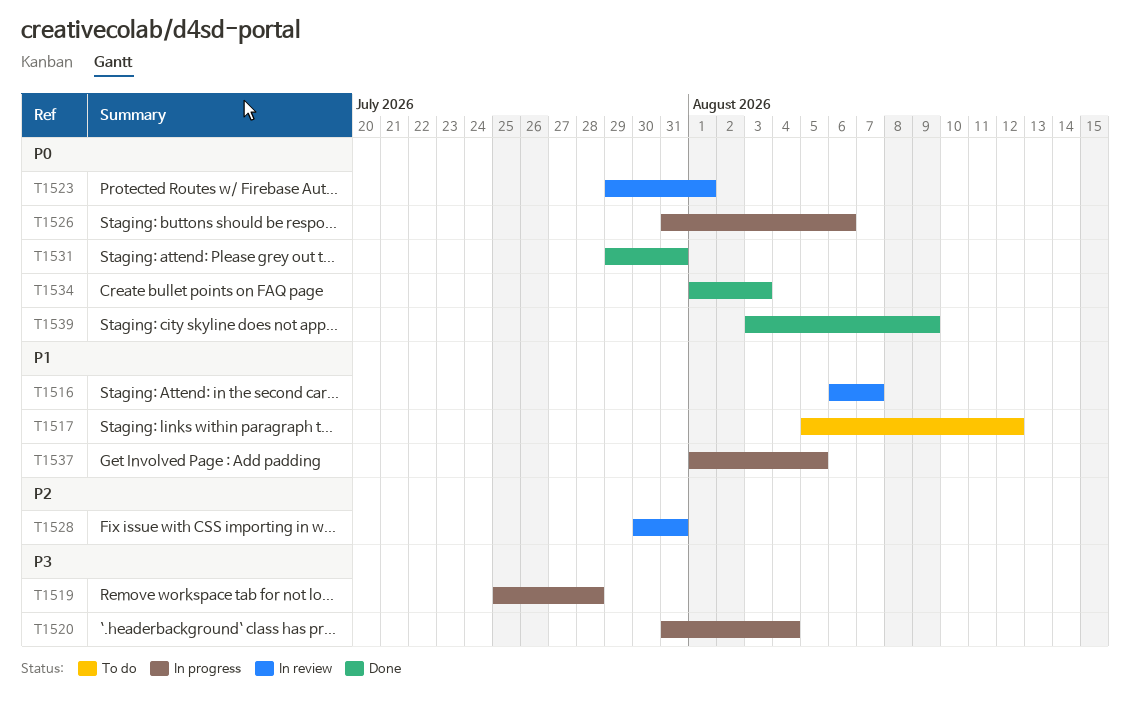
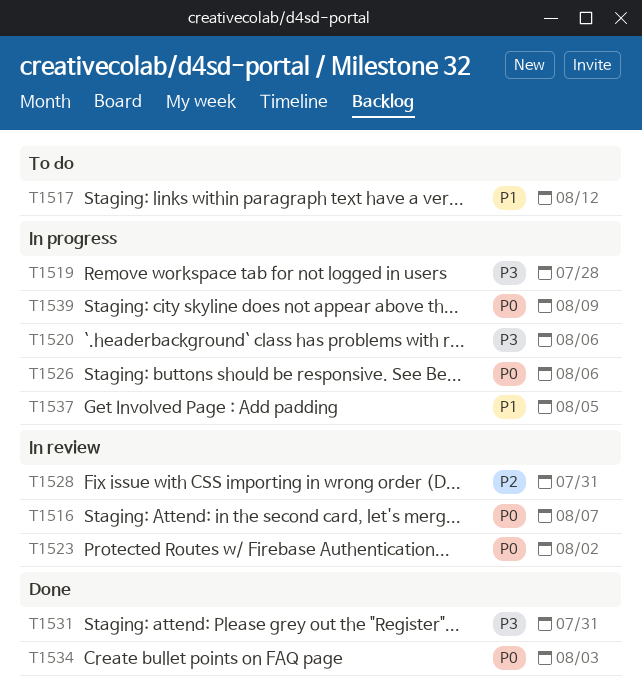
T1516, priority: P1 -> P0
T1520, due: Aug 4 -> Aug 6
T1523, due: Aug 1 -> Aug 2
T1531, priority: P0 -> P3
T1539, status: Done -> In progress

